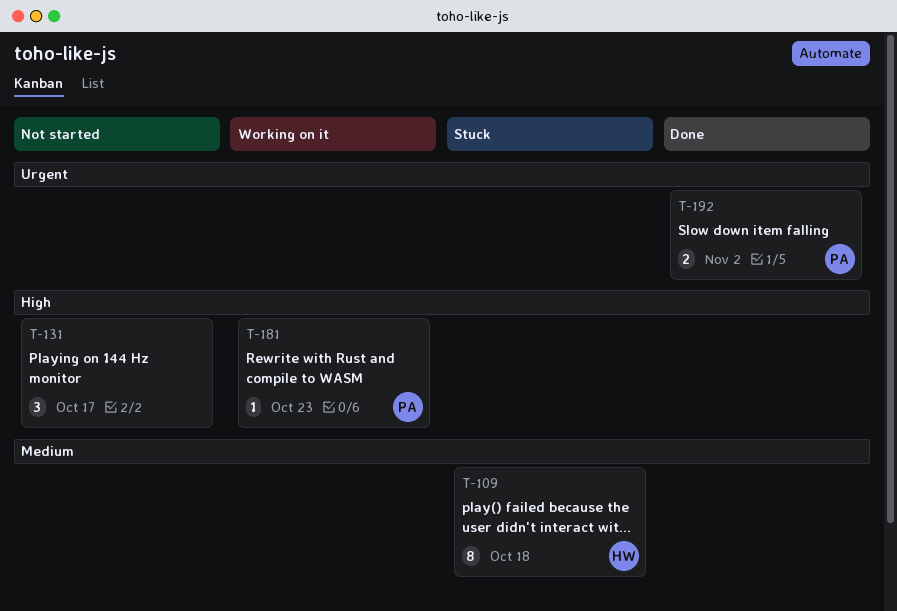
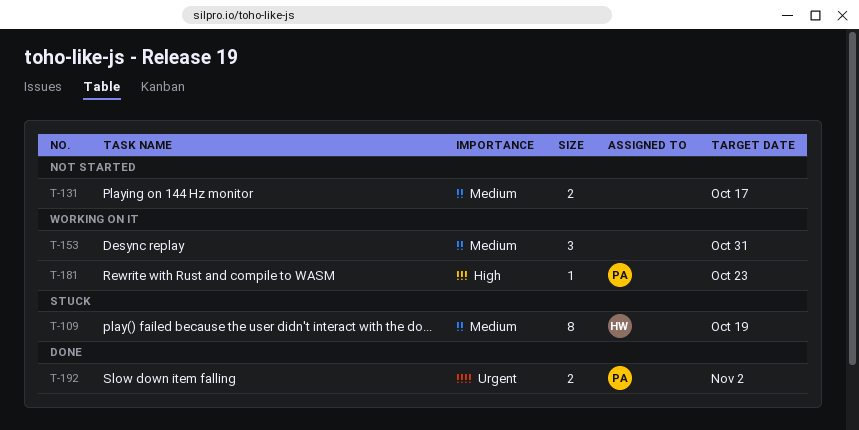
T-109, due: Oct 18 -> Oct 19
T-131, priority: High -> Medium
T-131, estimate: 3 -> 2
T-153: none -> present

